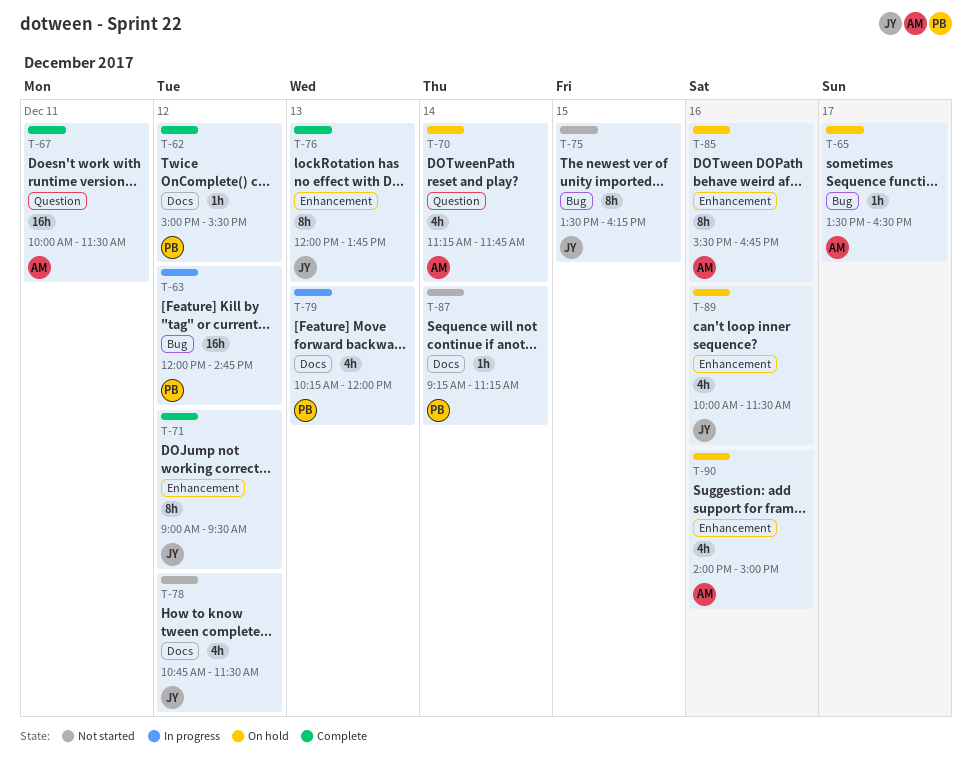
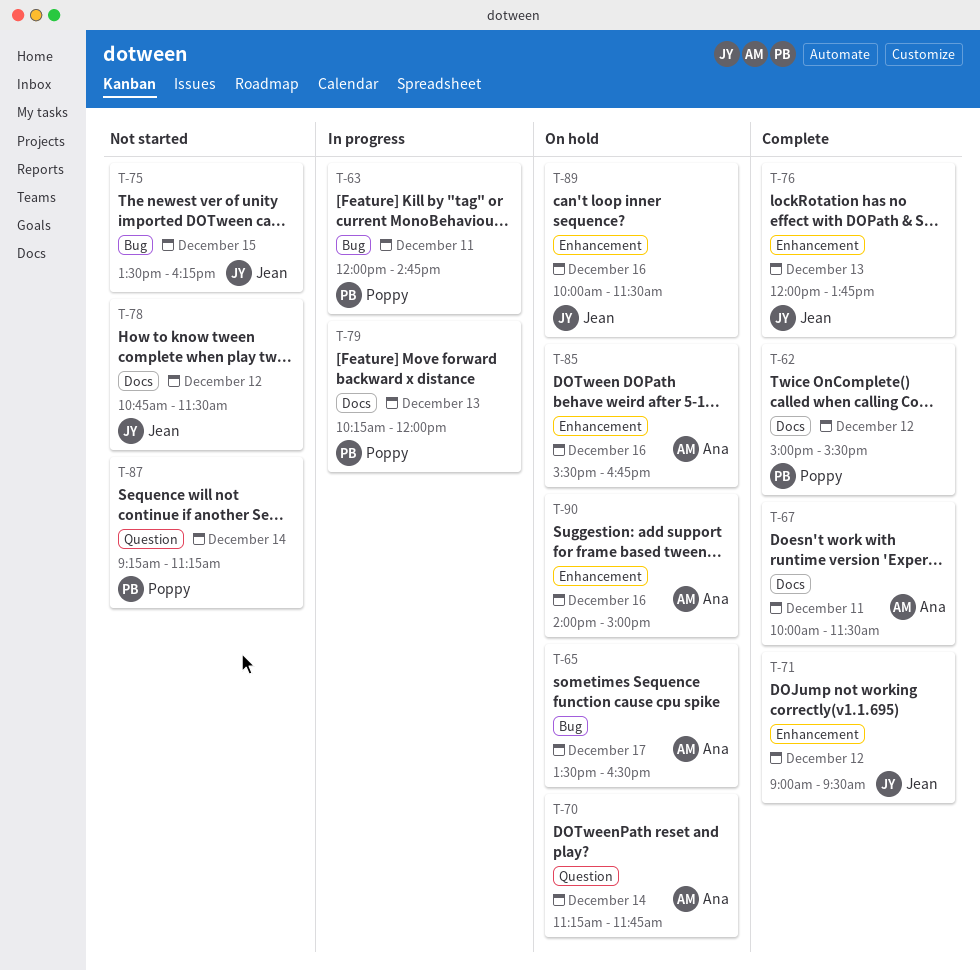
T-63, day: Dec 12 -> Dec 11
T-67, label: Question -> Docs
T-87, label: Docs -> Question

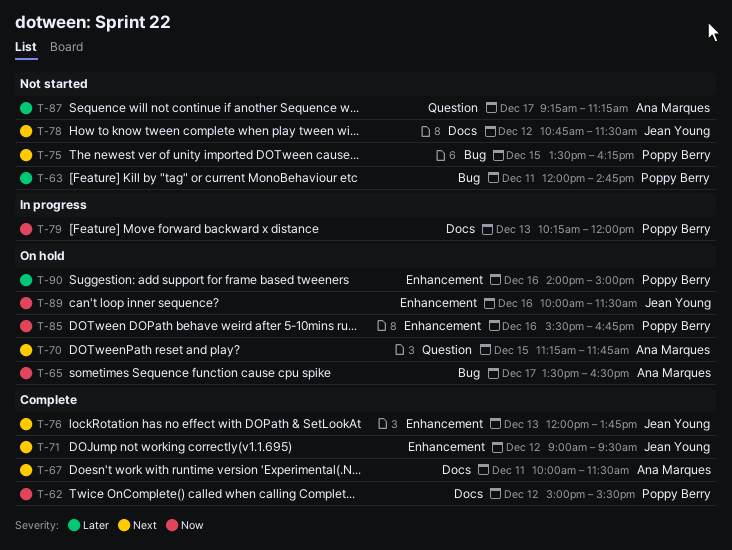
T-63, status: In progress -> Not started
T-70, day: Dec 14 -> Dec 15
T-75, owner: Jean Young -> Poppy Berry
T-85, owner: Ana Marques -> Poppy Berry
T-87, owner: Poppy Berry -> Ana Marques
T-87, day: Dec 14 -> Dec 17
T-90, owner: Ana Marques -> Poppy Berry

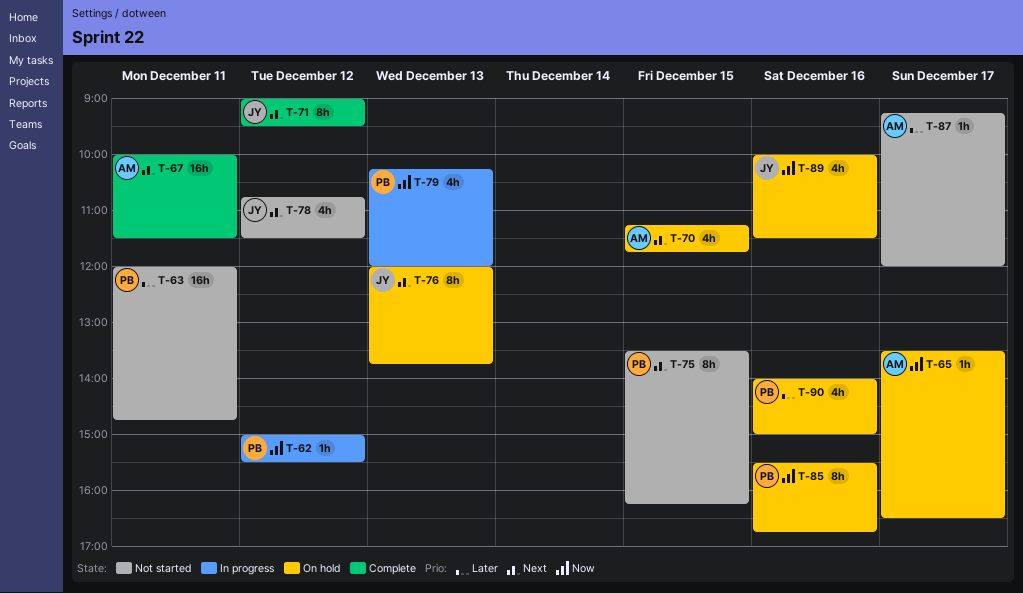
T-62, status: Complete -> In progress
T-76, status: Complete -> On hold
T-87, ends: 11:15 -> 12:00

